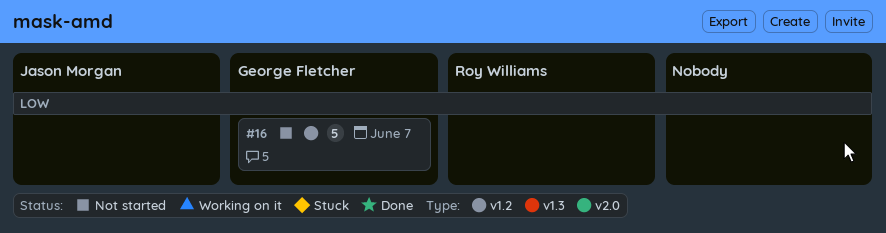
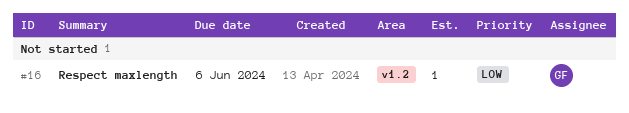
#16, estimate: 5 -> 1
#16, due: Jun 7 -> Jun 6

